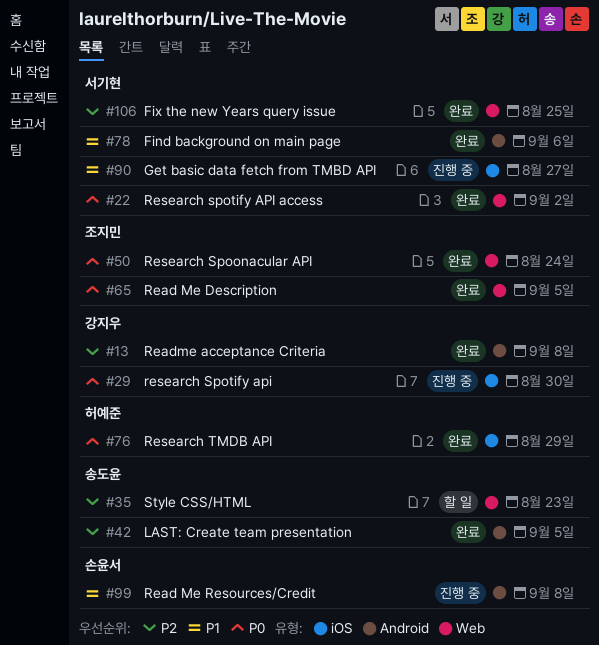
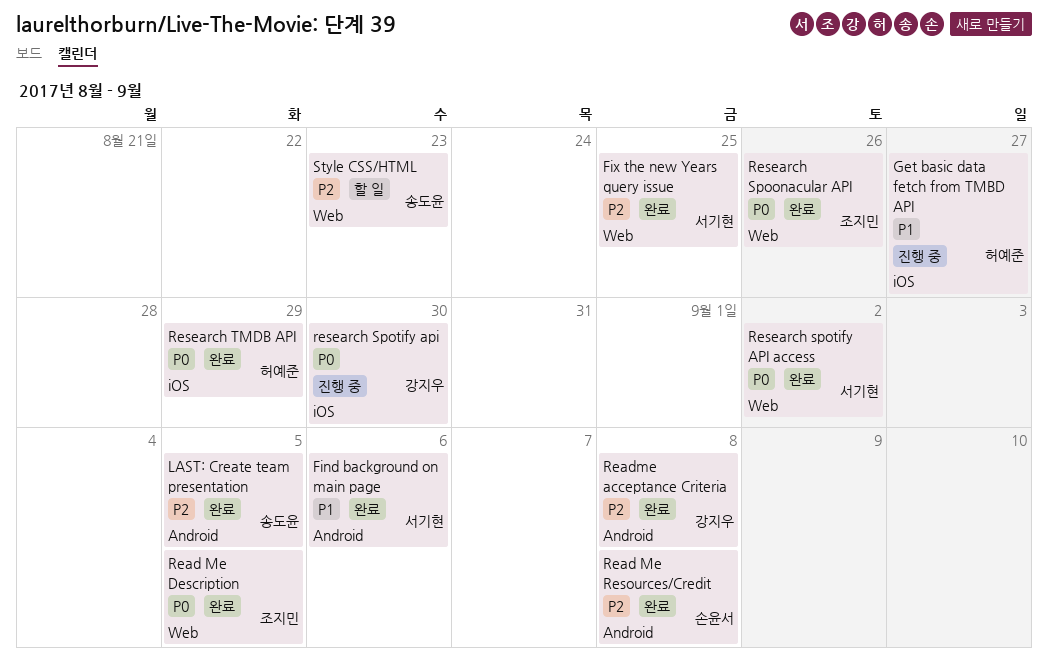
Get basic data fetch from TMBD API, owner: 서기현 -> 허예준
Read Me Resources/Credit, status: 진행 중 -> 완료
Read Me Resources/Credit, priority: P1 -> P2
Research Spoonacular API, due: Aug 24 -> Aug 26

